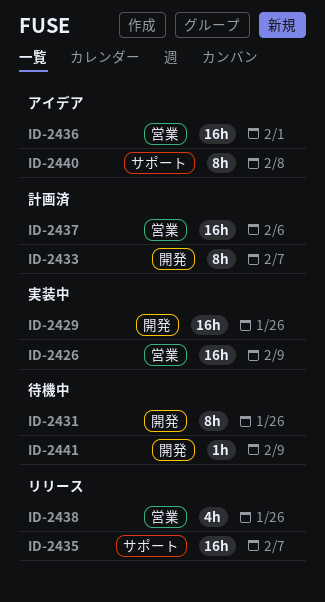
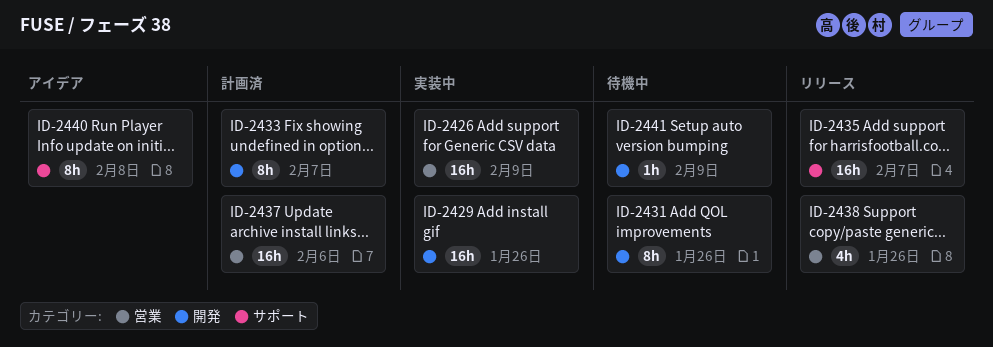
ID-2436: present -> none

